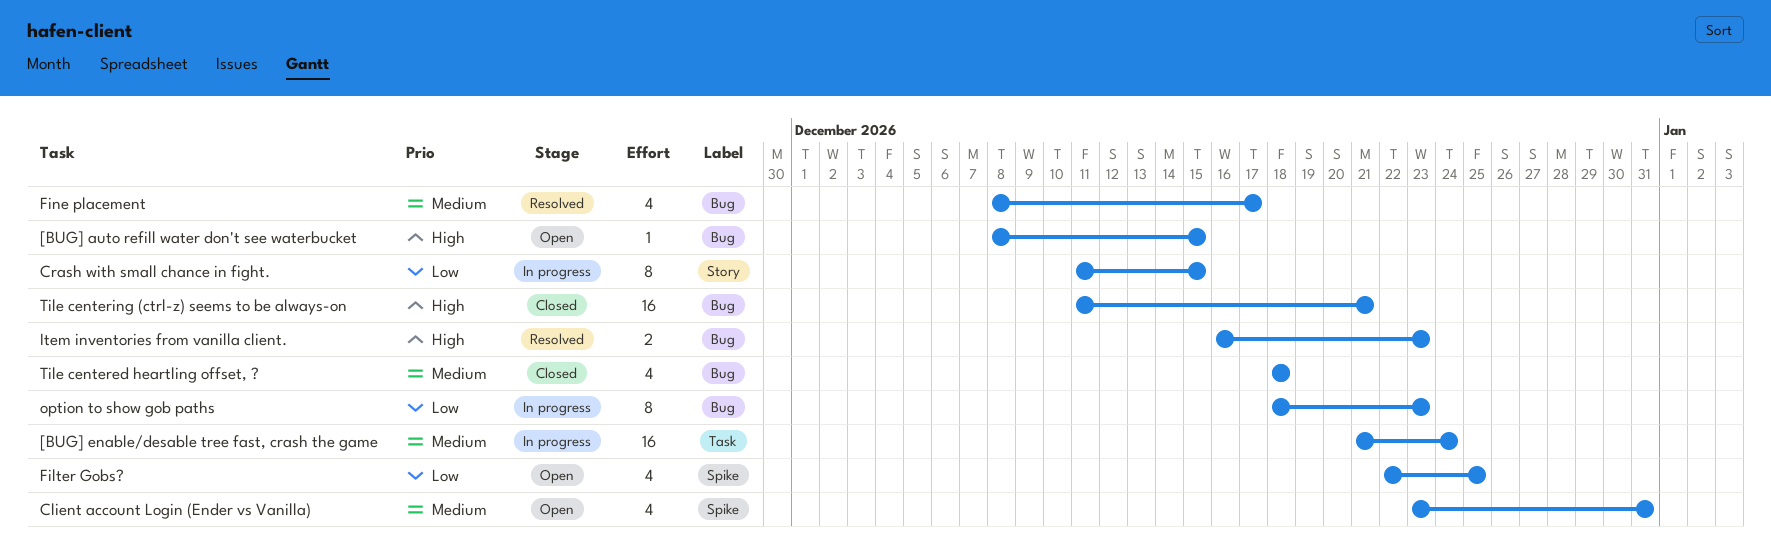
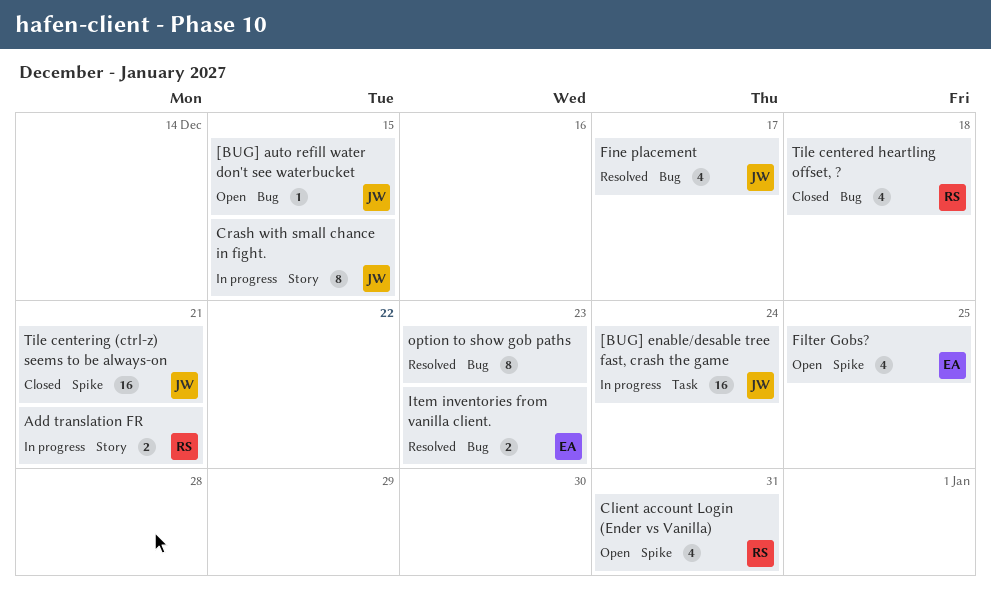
Add translation FR: none -> present
option to show gob paths, status: In progress -> Resolved
Tile centering (ctrl-z) seems to be always-on, label: Bug -> Spike

